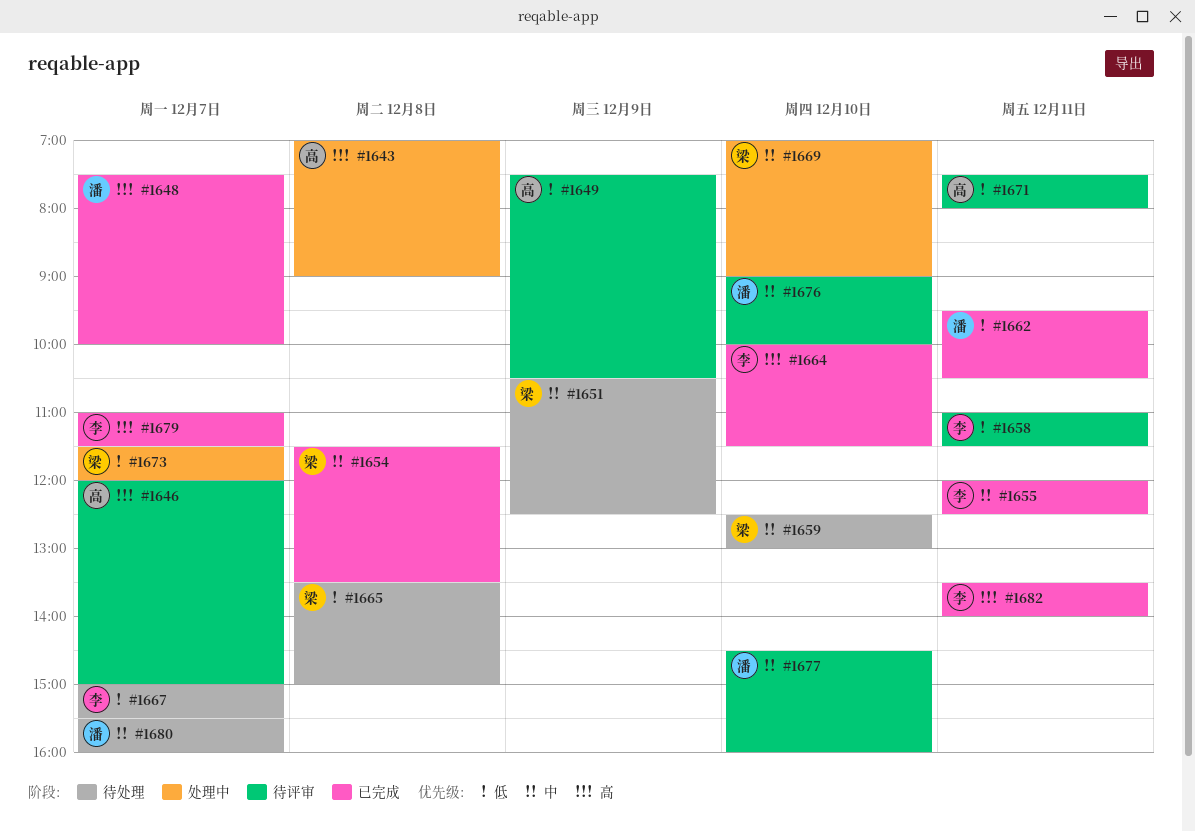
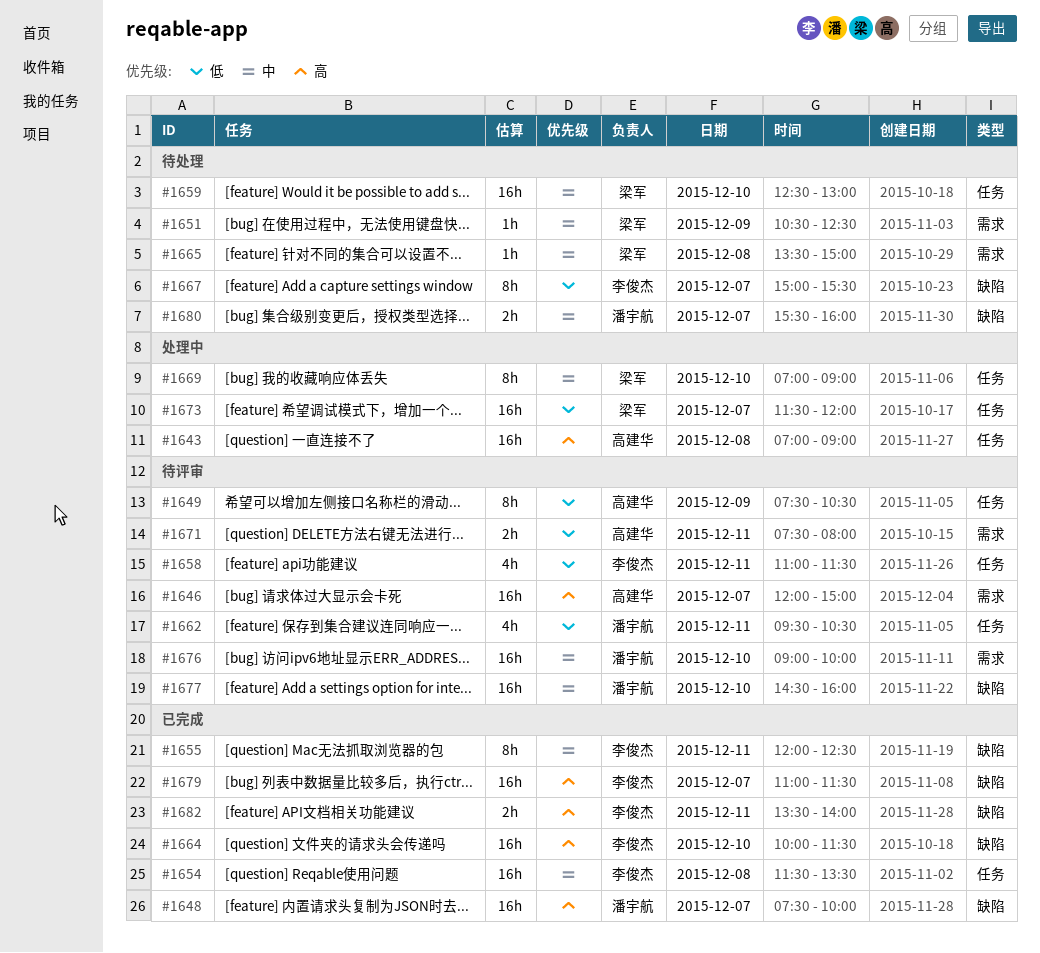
#1654, owner: 梁军 -> 李俊杰
#1662, status: 已完成 -> 待评审
#1665, priority: 低 -> 中

